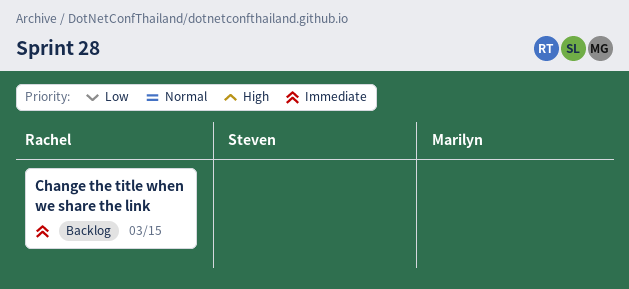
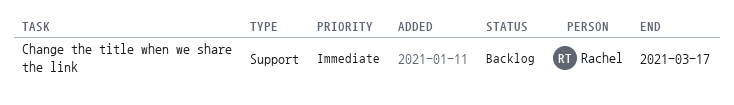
Change the title when we share the link, due: Mar 15 -> Mar 17

